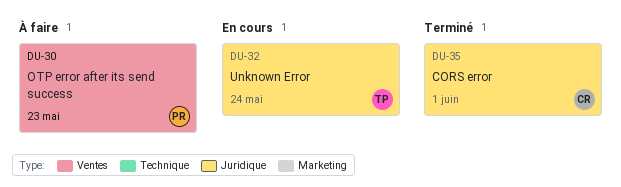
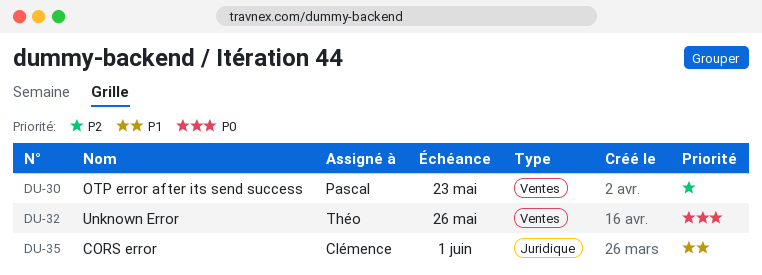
DU-32, label: Juridique -> Ventes
DU-32, due: May 24 -> May 26

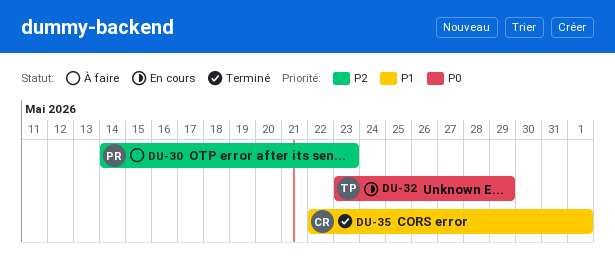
DU-32, due: May 26 -> May 29

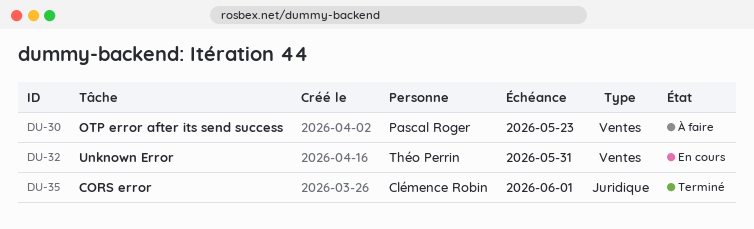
DU-32, due: May 29 -> May 31

